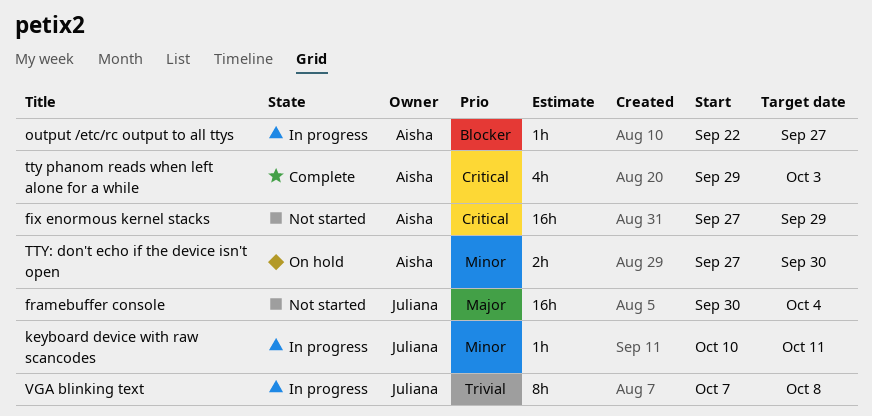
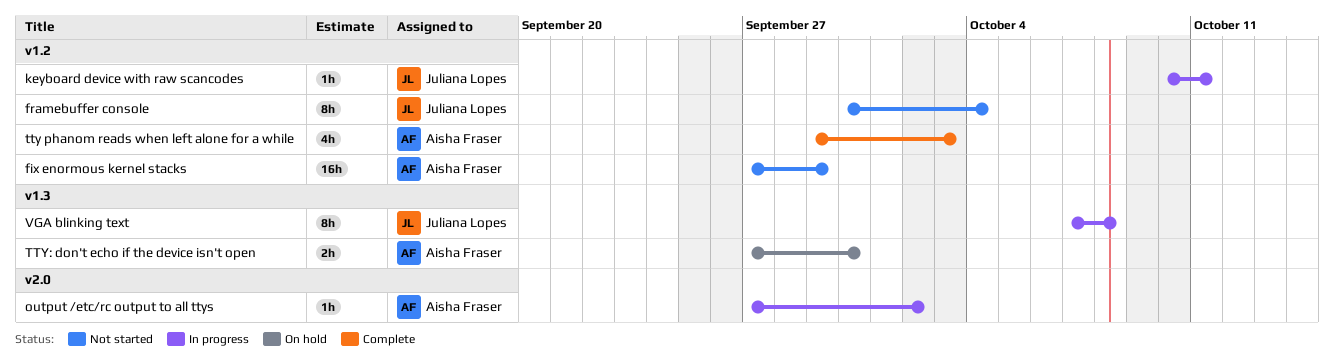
framebuffer console, estimate: 16h -> 8h
output /etc/rc output to all ttys, start: Sep 22 -> Sep 27
output /etc/rc output to all ttys, due: Sep 27 -> Oct 2

